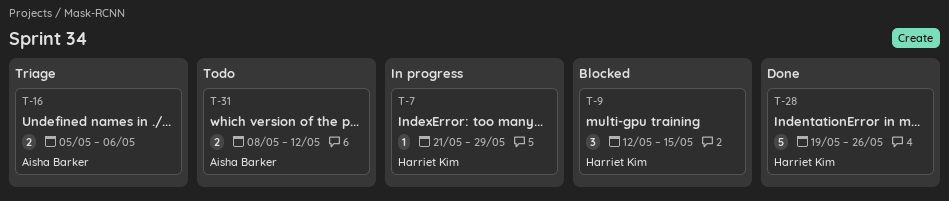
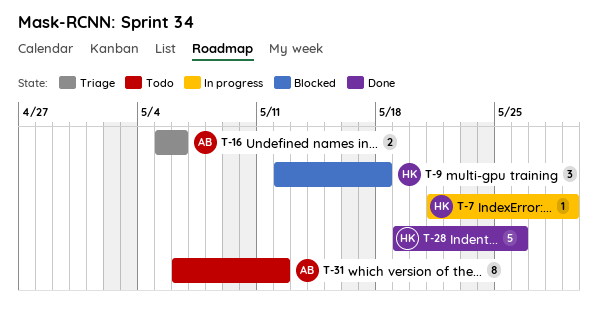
T-9, due: May 15 -> May 18
T-31, estimate: 2 -> 8
T-31, start: May 8 -> May 6

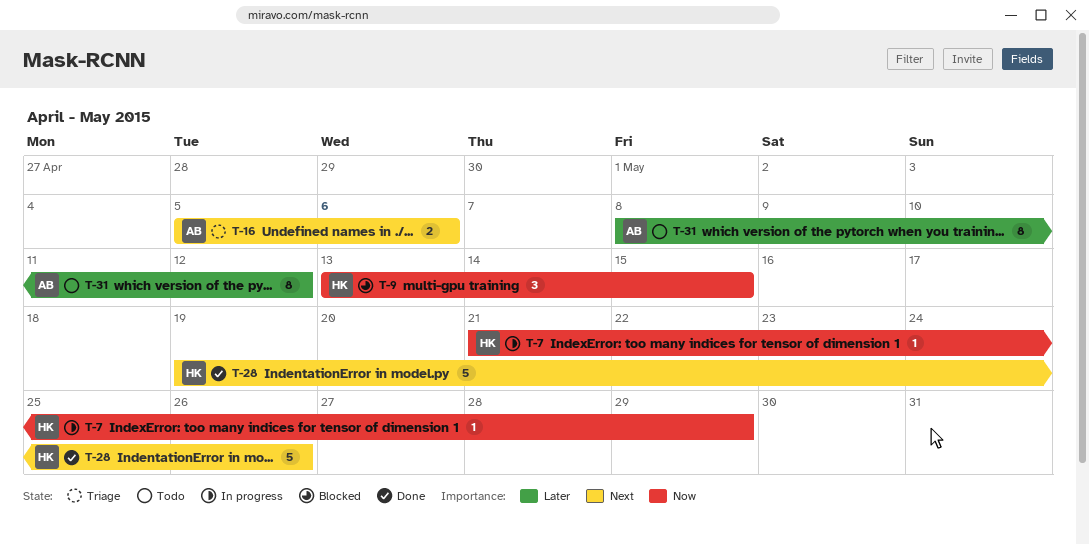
T-9, start: May 12 -> May 13
T-9, due: May 18 -> May 15
T-31, start: May 6 -> May 8

